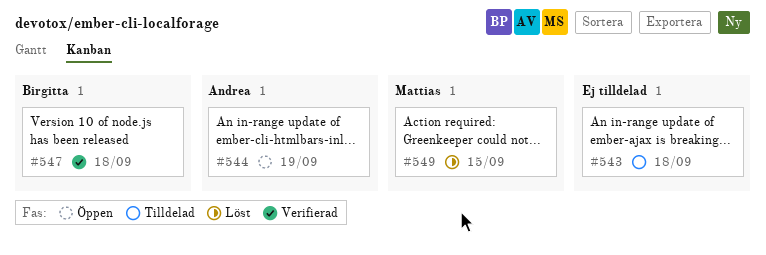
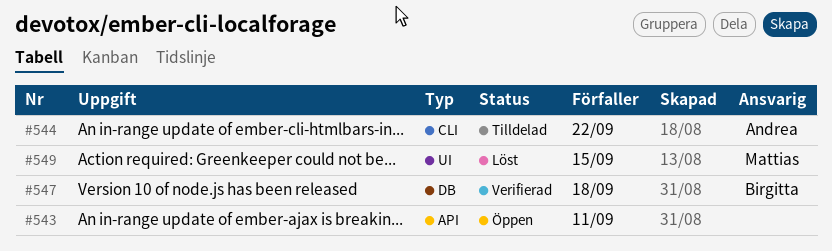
#543, status: Tilldelad -> Öppen
#543, due: Sep 18 -> Sep 11
#544, status: Öppen -> Tilldelad
#544, due: Sep 19 -> Sep 22

